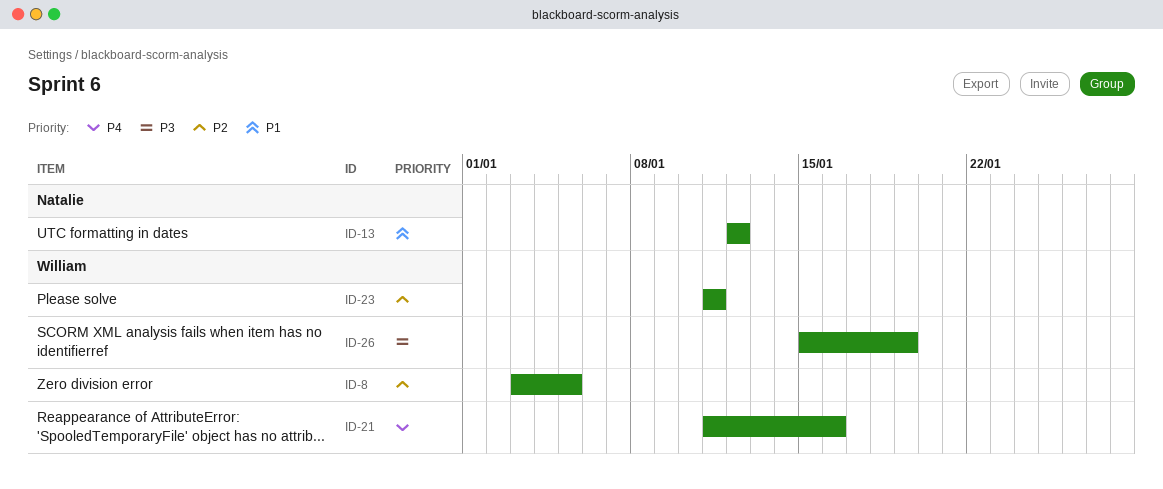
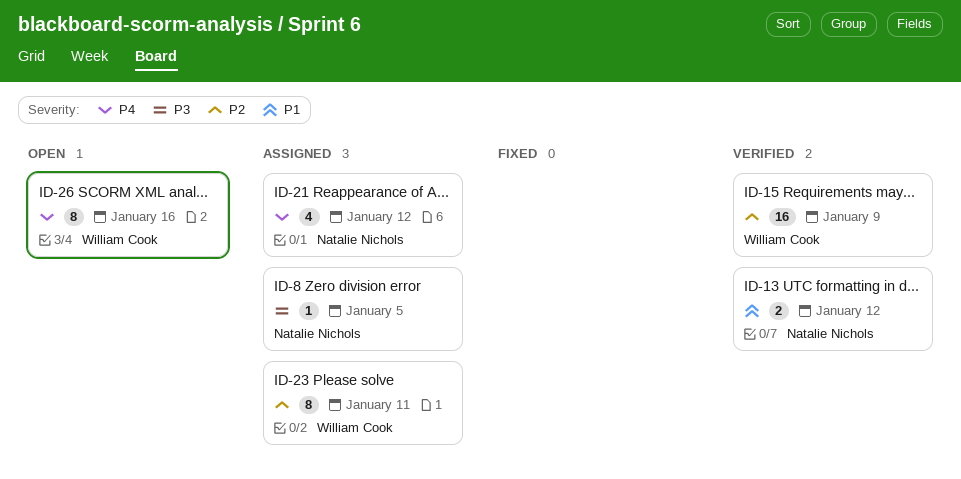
ID-8, owner: William Cook -> Natalie Nichols
ID-8, priority: P2 -> P3
ID-15: none -> present
ID-21, owner: William Cook -> Natalie Nichols
ID-21, due: Jan 16 -> Jan 12
ID-26, priority: P3 -> P4
ID-26, due: Jan 19 -> Jan 16

